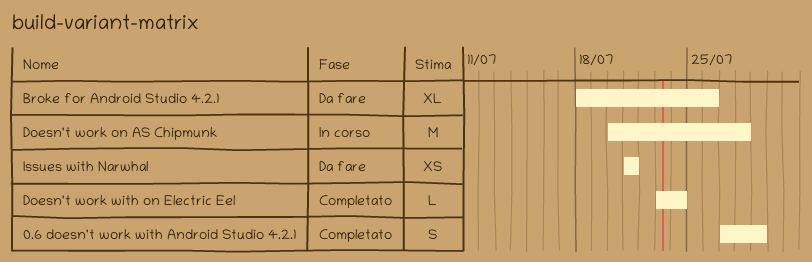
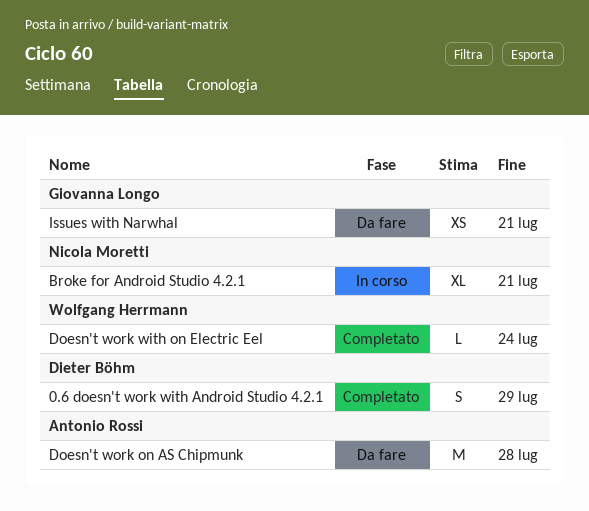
Broke for Android Studio 4.2.1, status: Da fare -> In corso
Broke for Android Studio 4.2.1, due: Jul 26 -> Jul 21
Doesn't work on AS Chipmunk, status: In corso -> Da fare

